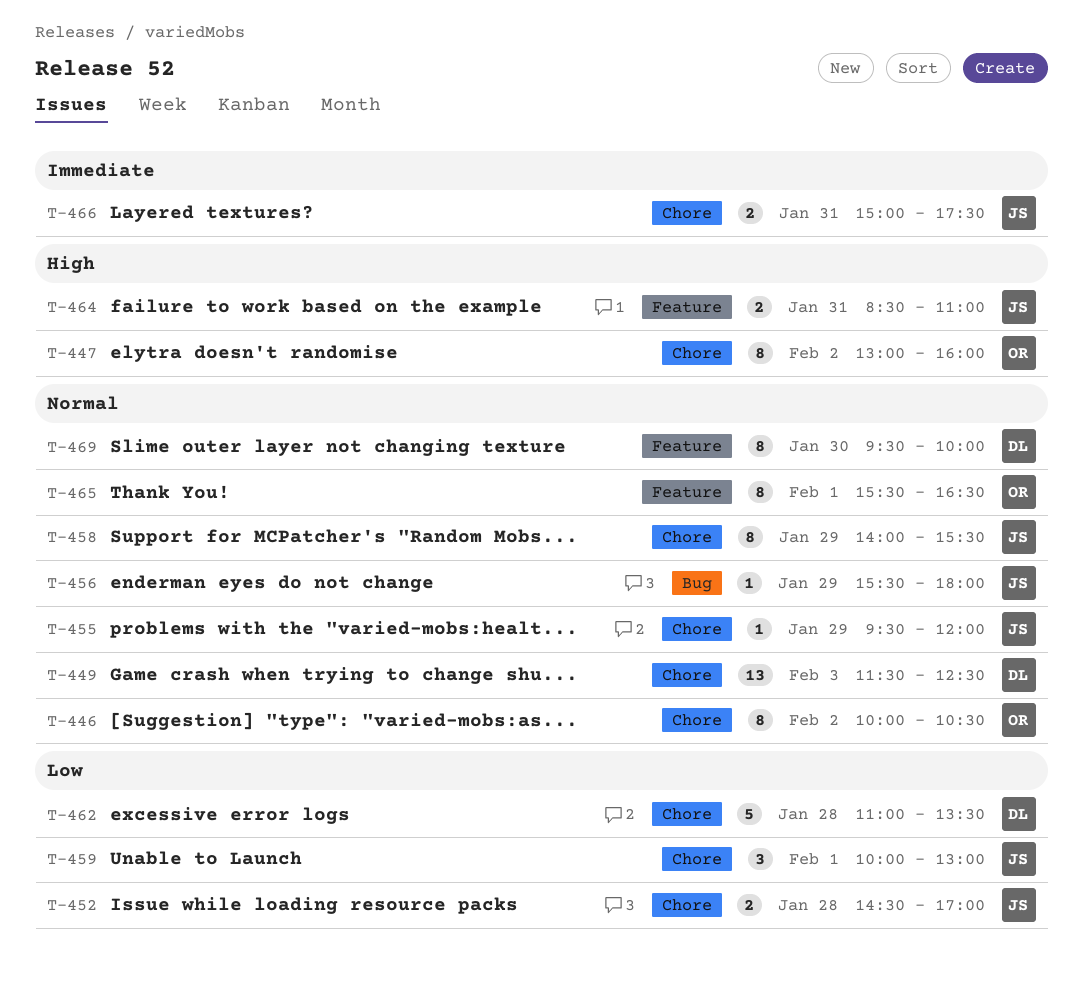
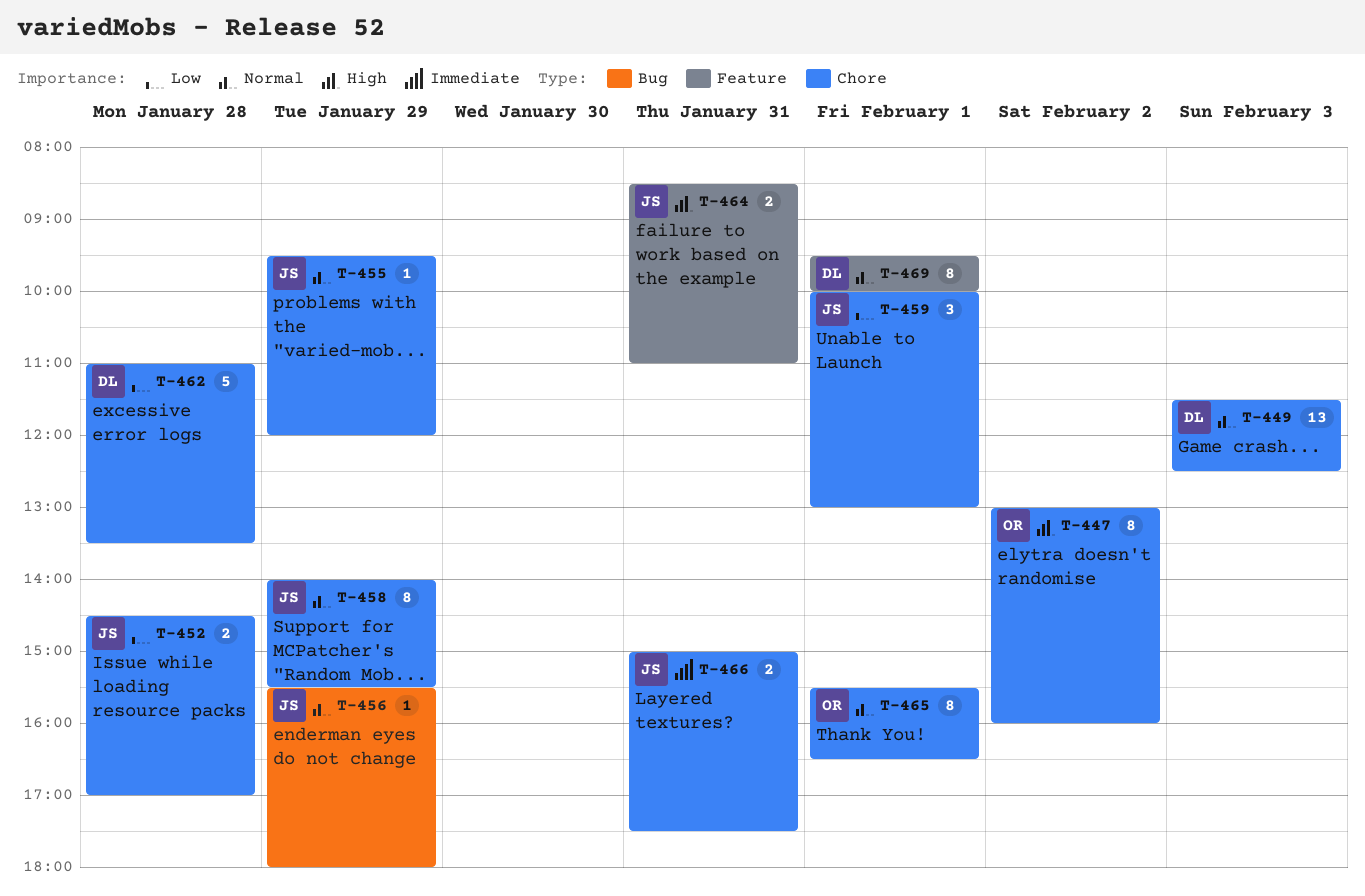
T-446: present -> none
T-465, label: Feature -> Chore
T-469, day: Jan 30 -> Feb 1

